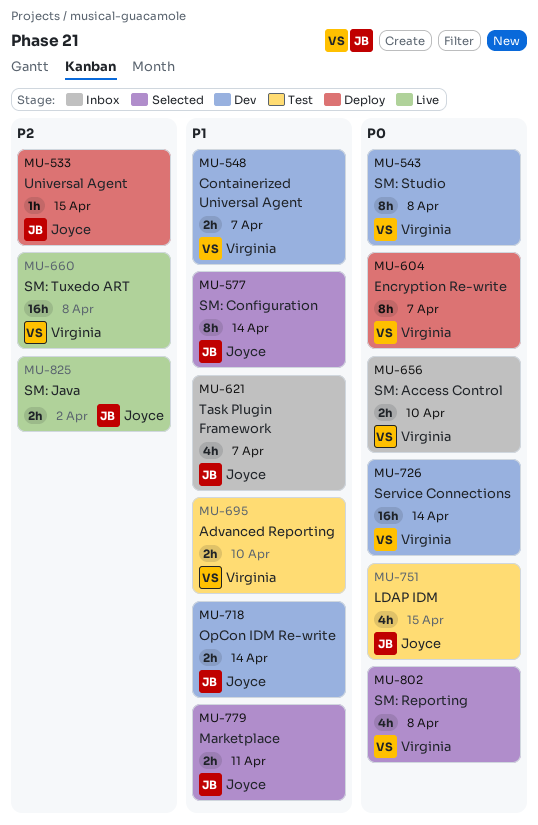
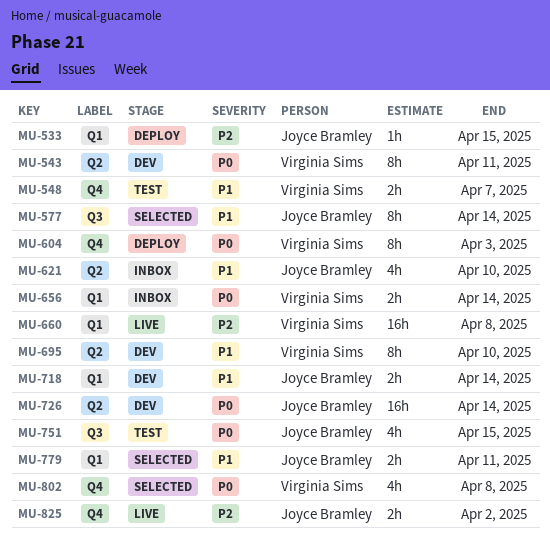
MU-543, due: Apr 8 -> Apr 11
MU-548, status: Dev -> Test
MU-604, due: Apr 7 -> Apr 3
MU-621, due: Apr 7 -> Apr 10
MU-656, due: Apr 10 -> Apr 14
MU-695, status: Test -> Dev
MU-695, estimate: 2h -> 8h
MU-726, owner: Virginia Sims -> Joyce Bramley

